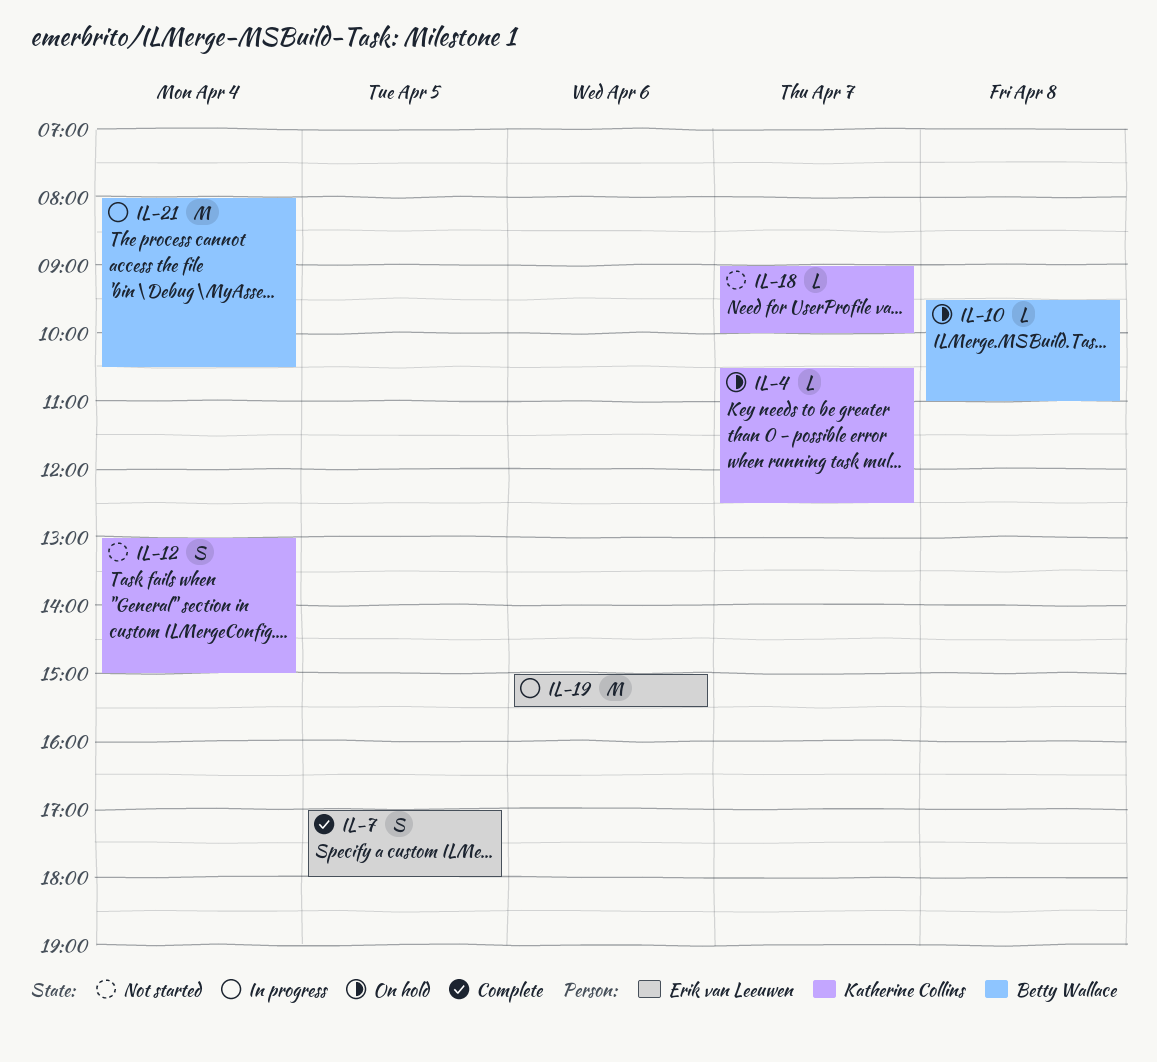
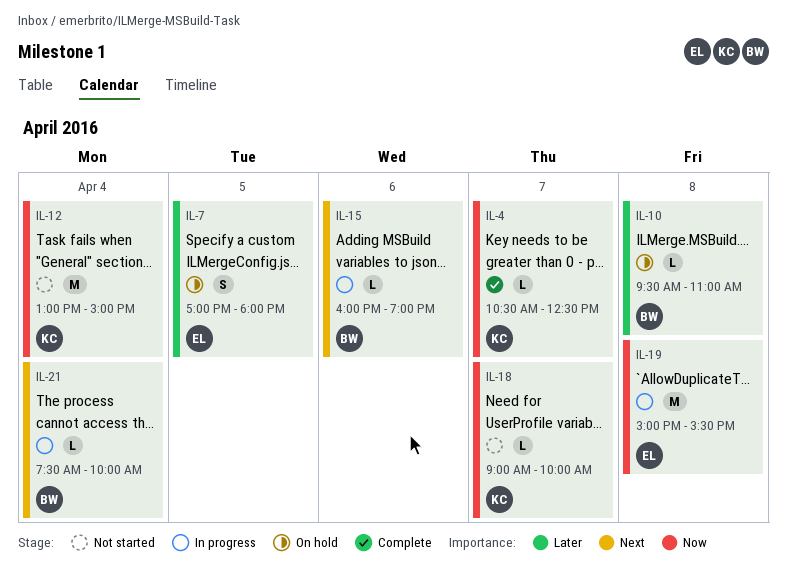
IL-4, status: On hold -> Complete
IL-7, status: Complete -> On hold
IL-12, estimate: S -> M
IL-15: none -> present
IL-19, day: Apr 6 -> Apr 8
IL-21, estimate: M -> L
IL-21, begins: 08:00 -> 07:30
IL-21, ends: 10:30 -> 10:00

